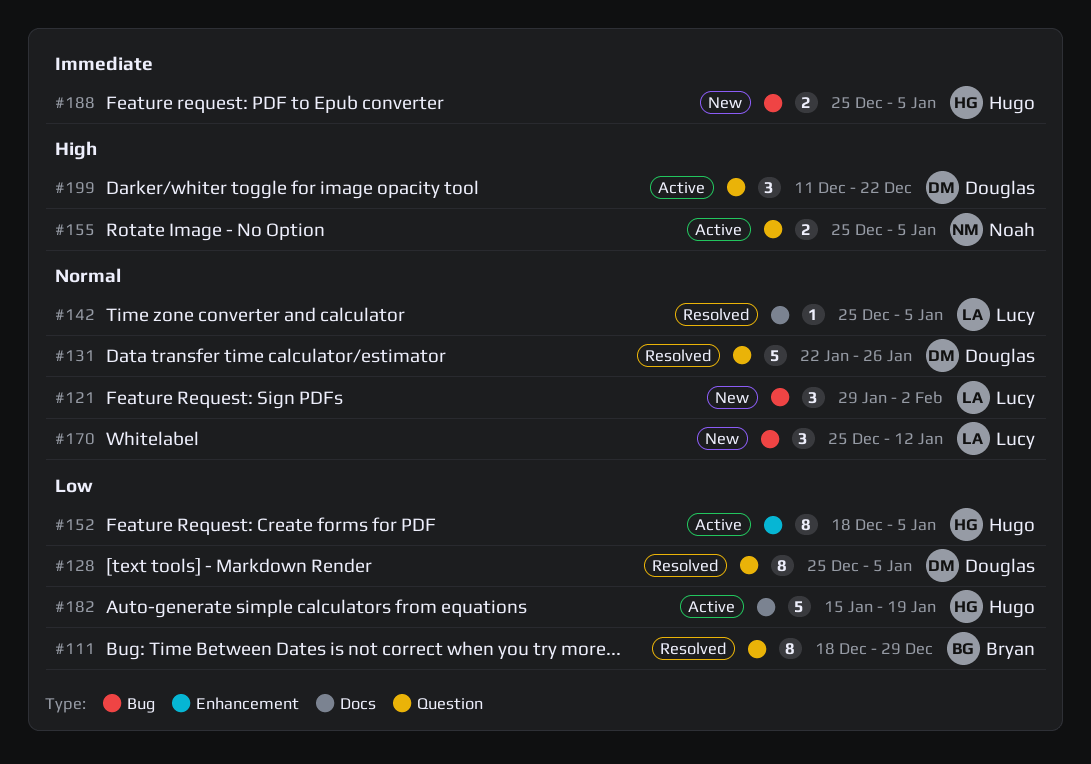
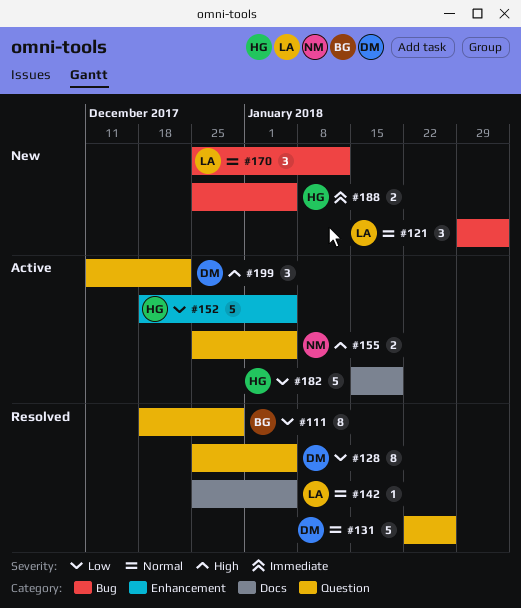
#152, estimate: 8 -> 5

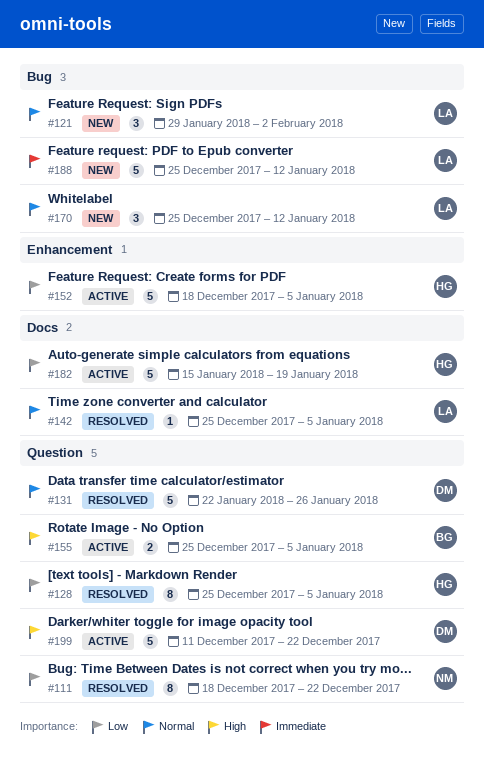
#111, owner: BG -> NM
#111, due: Dec 29 -> Dec 22
#128, owner: DM -> HG
#155, owner: NM -> BG
#188, owner: HG -> LA
#188, estimate: 2 -> 5
#188, due: Jan 5 -> Jan 12
#199, estimate: 3 -> 5

